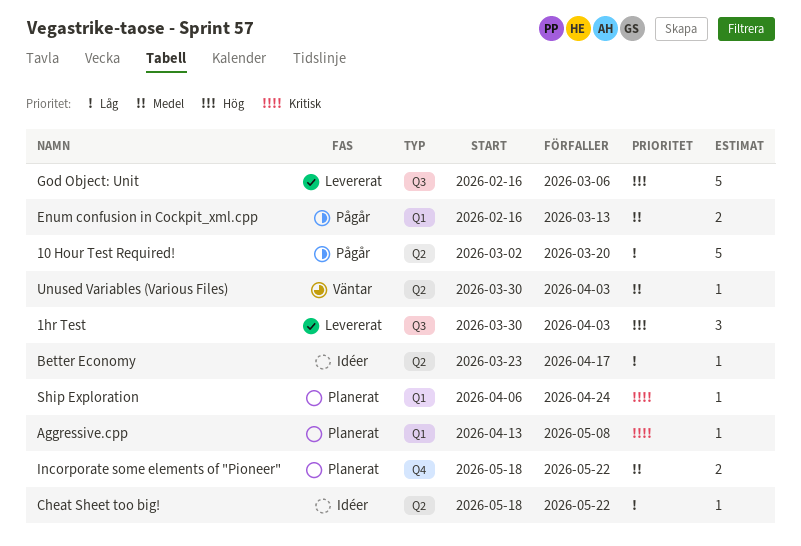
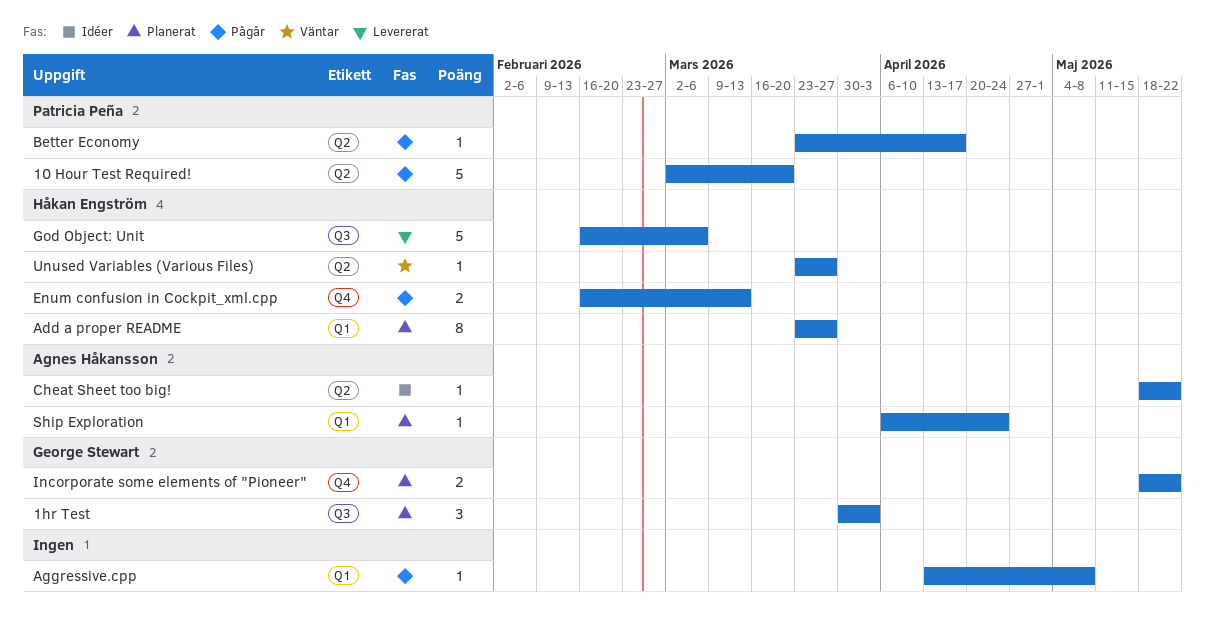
1hr Test, status: Levererat -> Planerat
Add a proper README: none -> present
Aggressive.cpp, status: Planerat -> Pågår
Better Economy, status: Idéer -> Pågår
Enum confusion in Cockpit_xml.cpp, label: Q1 -> Q4
Unused Variables (Various Files), start: Mar 30 -> Mar 23
Unused Variables (Various Files), due: Apr 3 -> Mar 27

